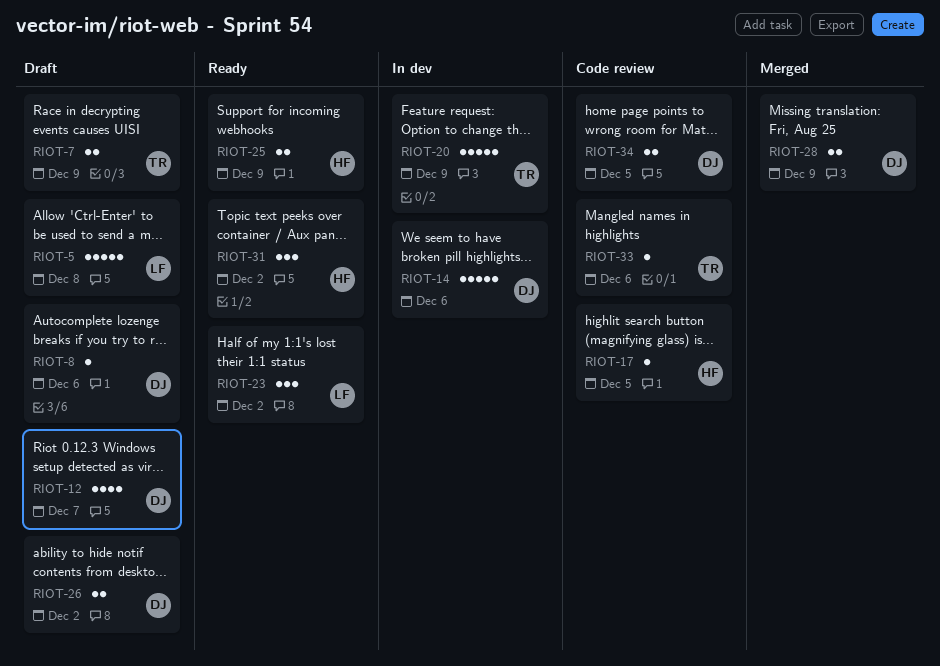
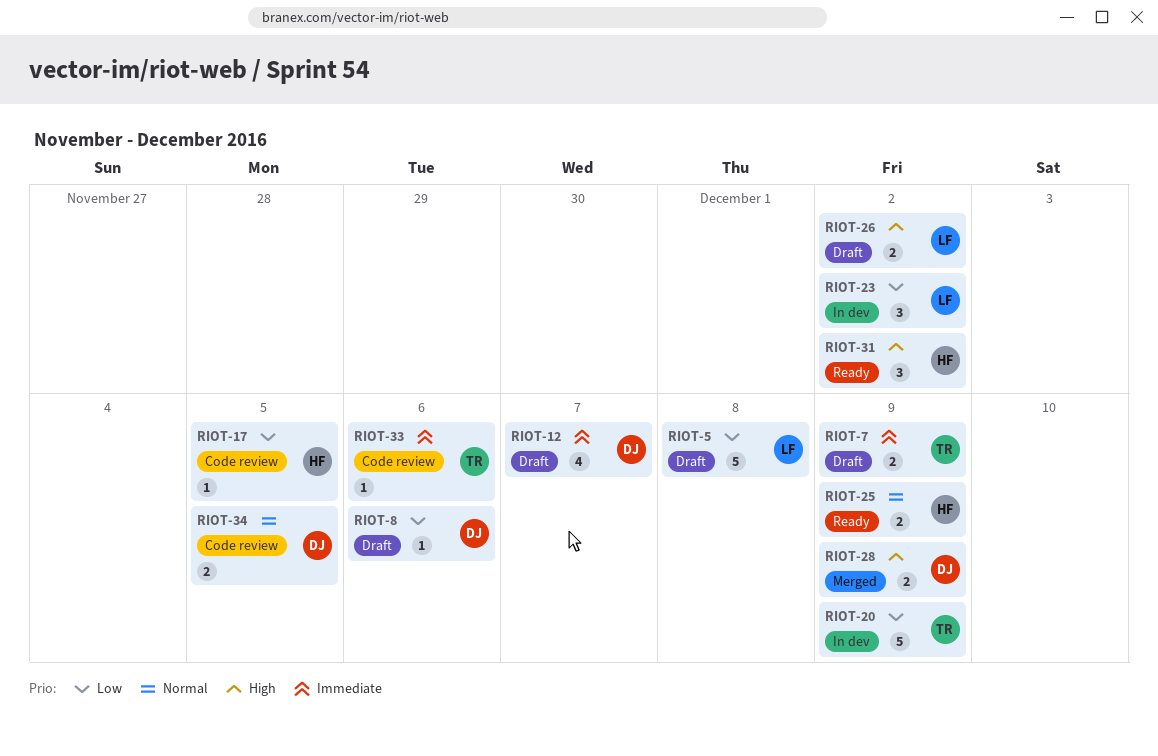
RIOT-14: present -> none
RIOT-23, status: Ready -> In dev
RIOT-26, owner: DJ -> LF

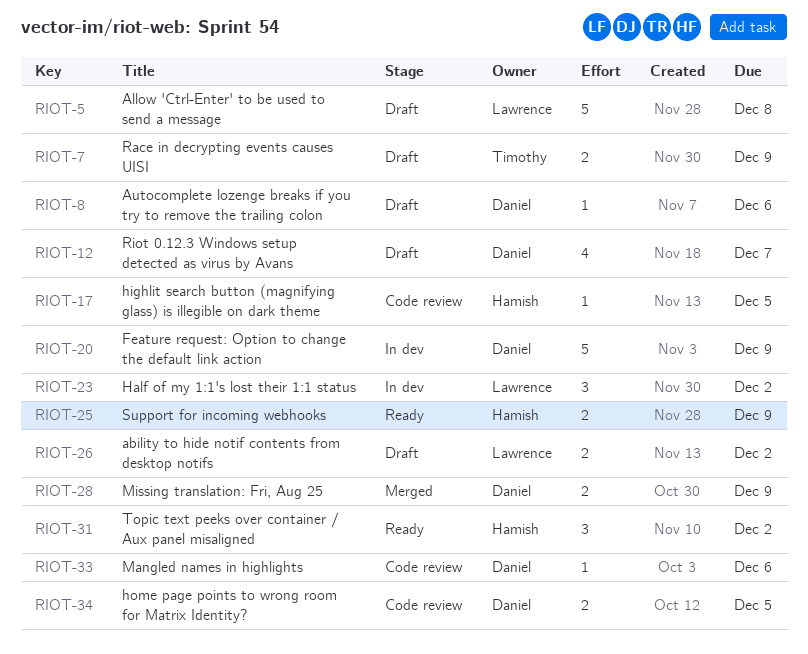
RIOT-20, owner: Timothy -> Daniel
RIOT-33, owner: Timothy -> Daniel

